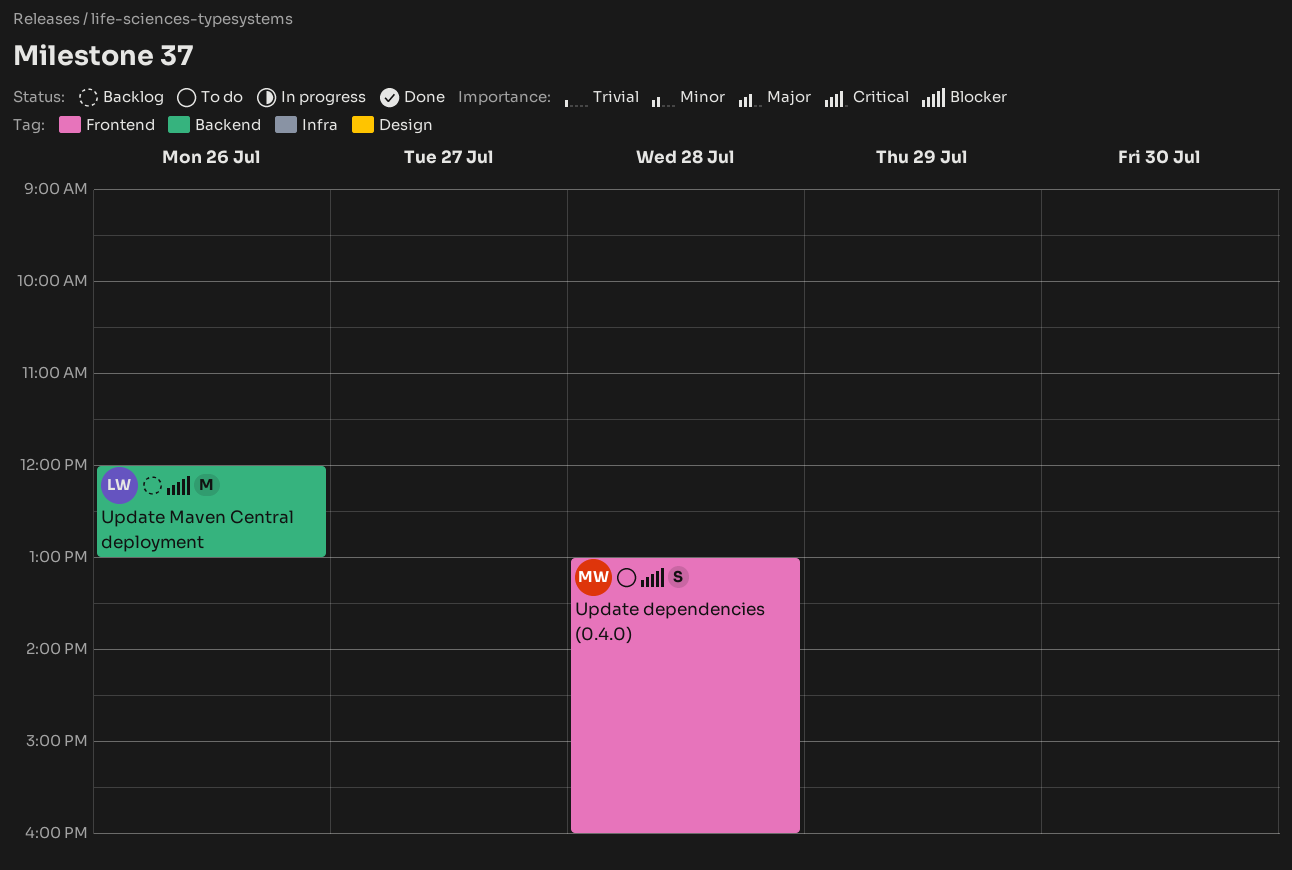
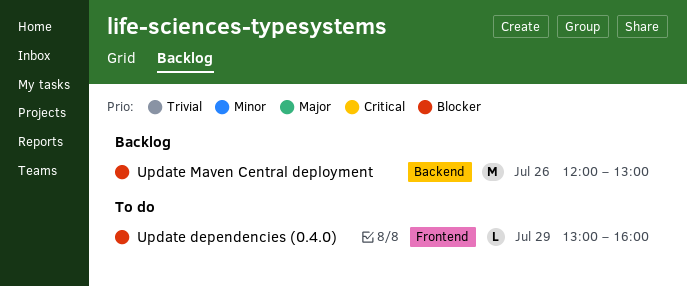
Update dependencies (0.4.0), estimate: S -> L
Update dependencies (0.4.0), day: Jul 28 -> Jul 29

